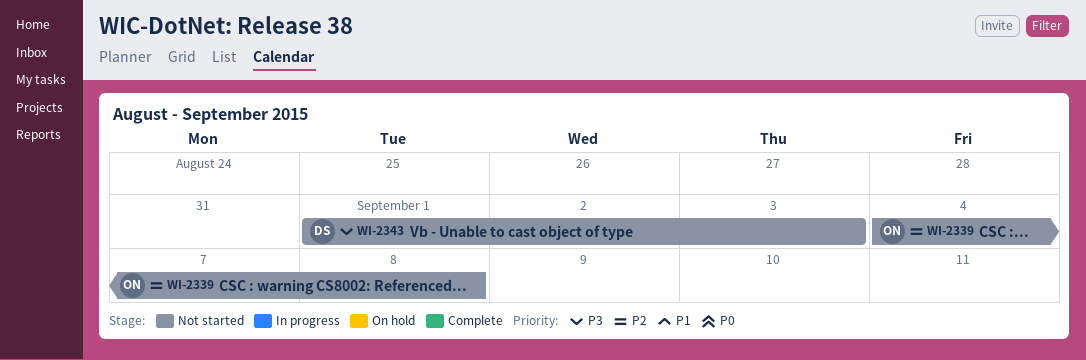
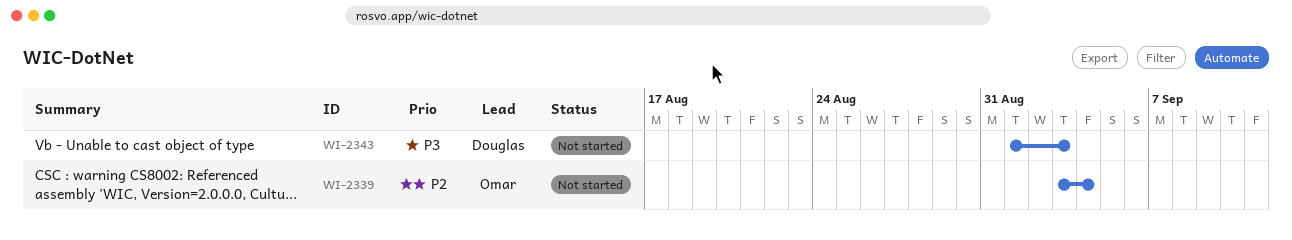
WI-2339, start: Sep 4 -> Sep 3
WI-2339, due: Sep 8 -> Sep 4

